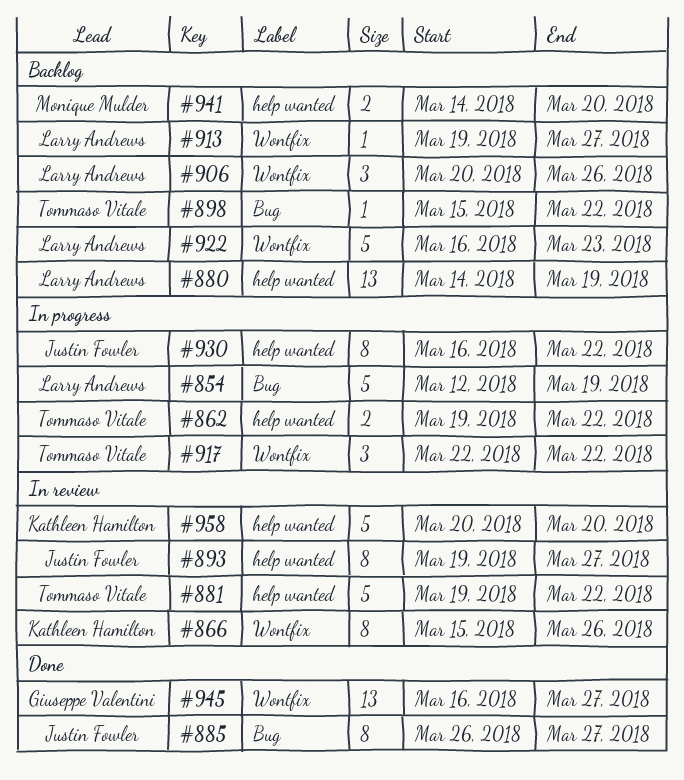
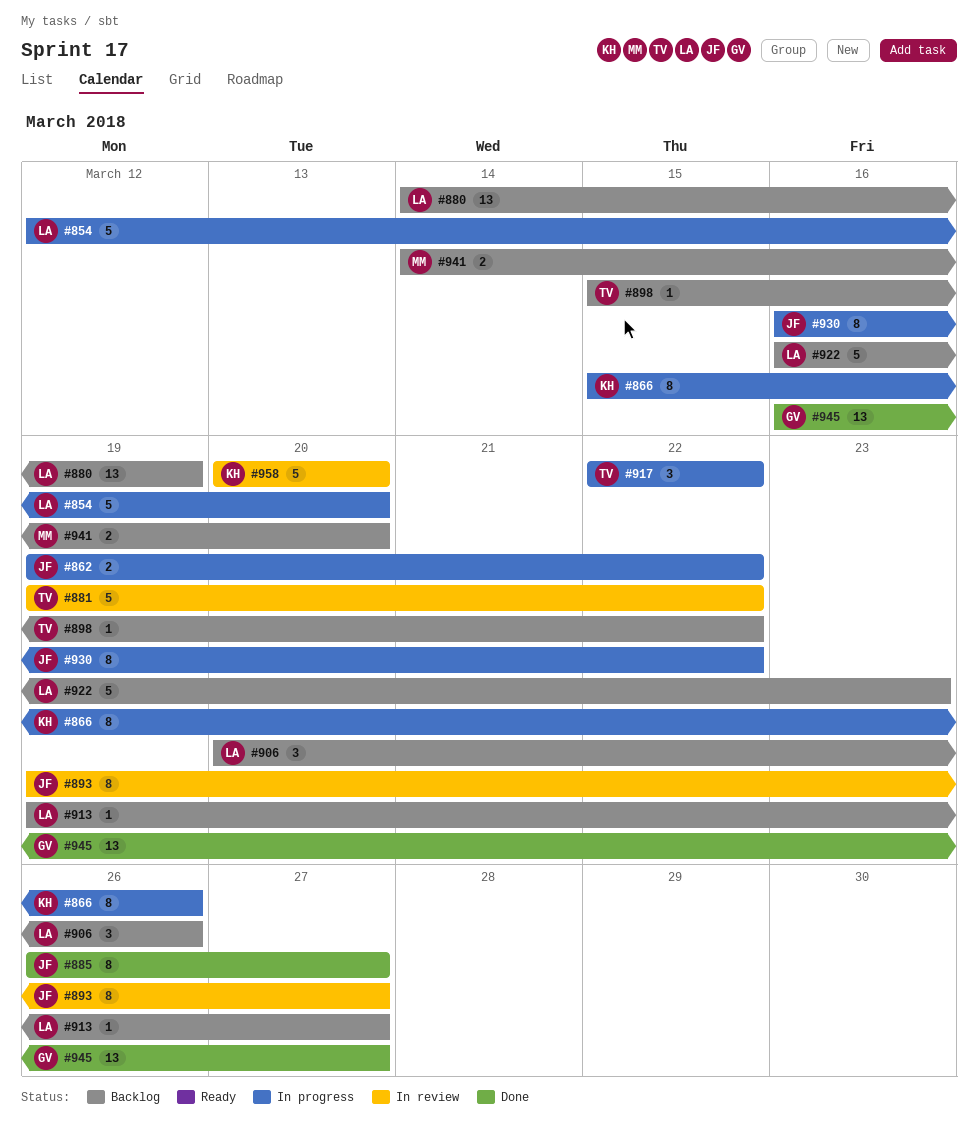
#854, due: Mar 19 -> Mar 20
#862, owner: Tommaso Vitale -> Justin Fowler
#866, status: In review -> In progress

